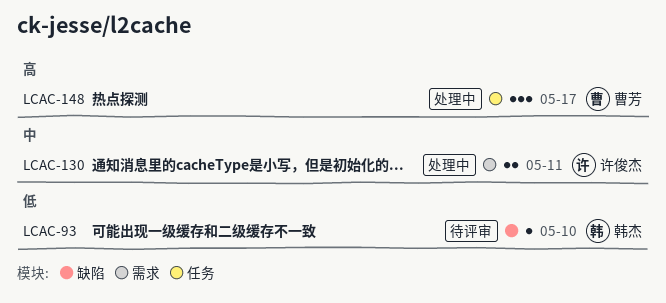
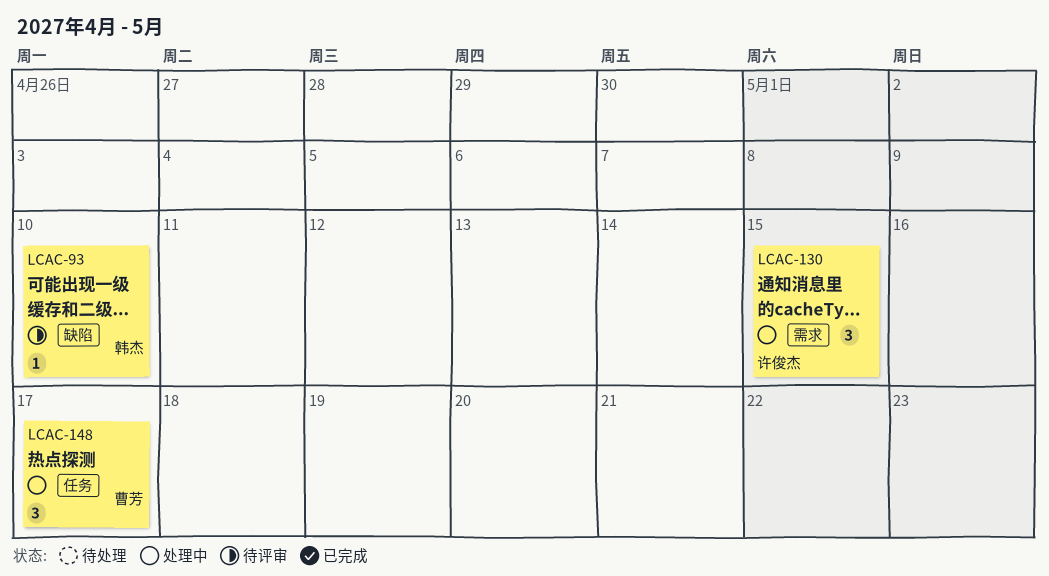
LCAC-130, estimate: 2 -> 3
LCAC-130, due: May 11 -> May 15

